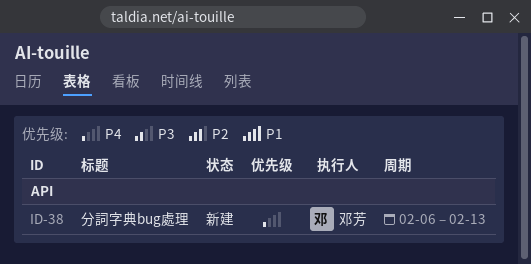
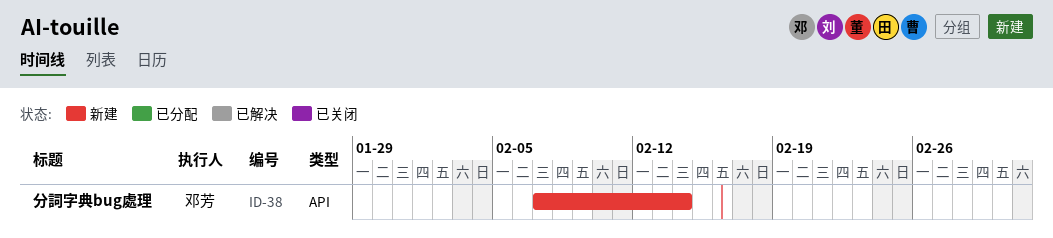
ID-38, start: Feb 6 -> Feb 7
ID-38, due: Feb 13 -> Feb 14

